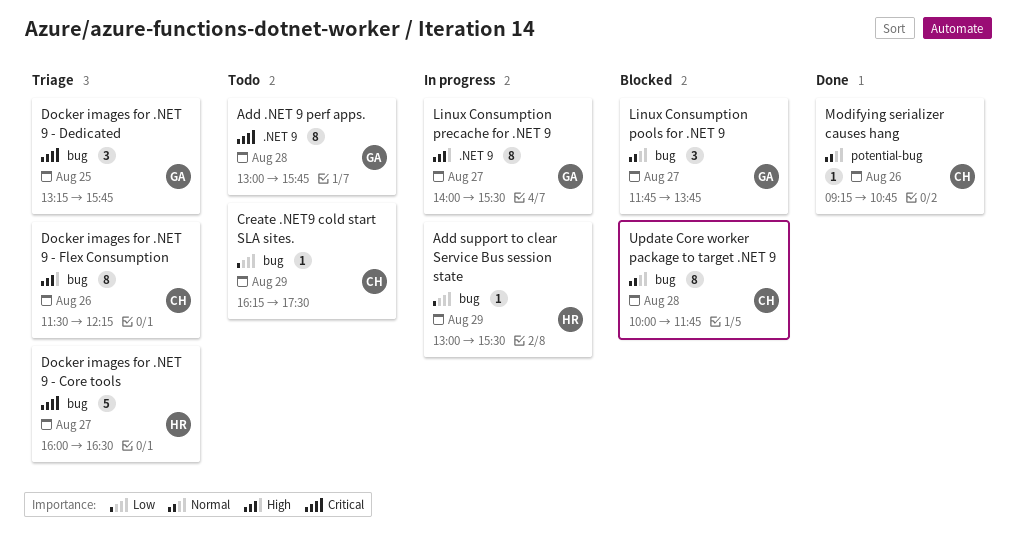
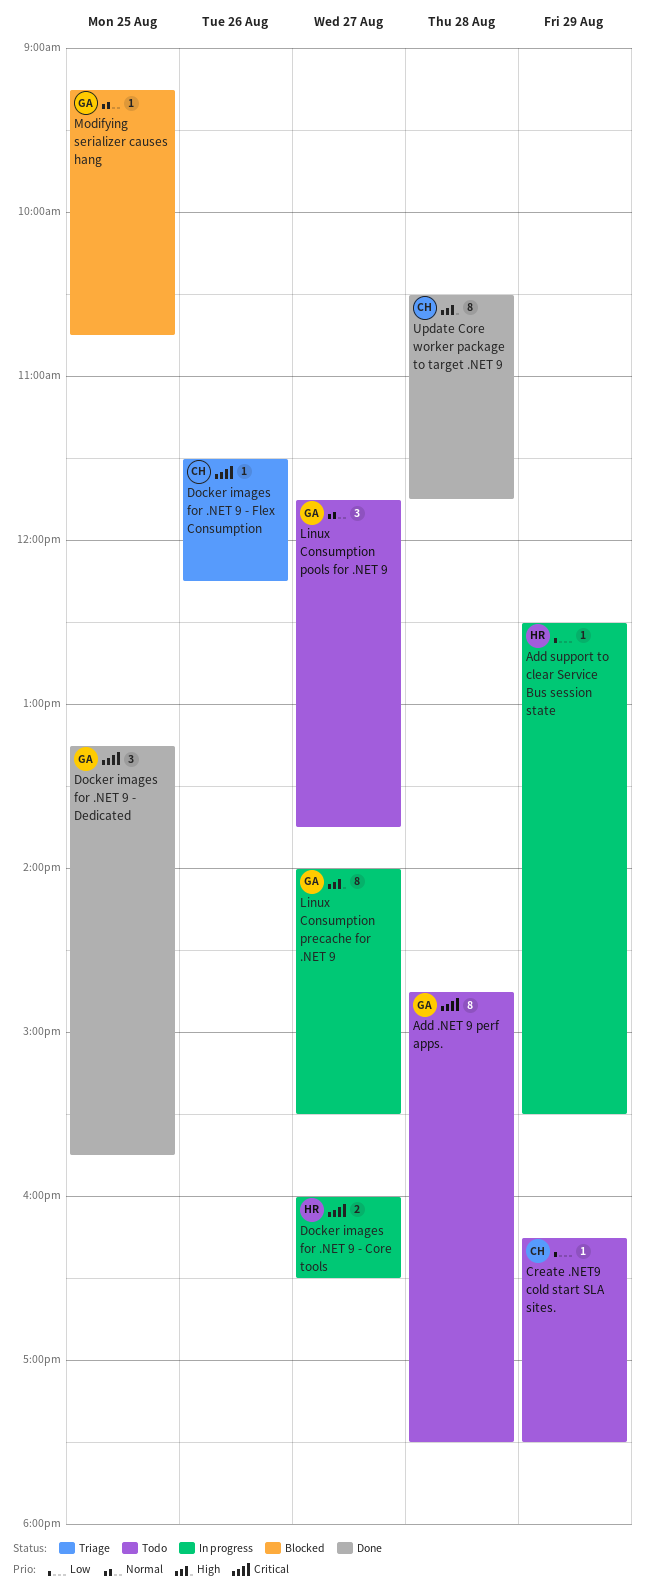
Add .NET 9 perf apps., begins: 13:00 -> 14:45
Add .NET 9 perf apps., ends: 15:45 -> 17:30
Add support to clear Service Bus session state, begins: 13:00 -> 12:30
Docker images for .NET 9 - Core tools, status: Triage -> In progress
Docker images for .NET 9 - Core tools, estimate: 5 -> 2
Docker images for .NET 9 - Dedicated, status: Triage -> Done
Docker images for .NET 9 - Flex Consumption, priority: High -> Critical
Docker images for .NET 9 - Flex Consumption, estimate: 8 -> 1
Linux Consumption pools for .NET 9, status: Blocked -> Todo
Modifying serializer causes hang, status: Done -> Blocked
Modifying serializer causes hang, owner: CH -> GA
Modifying serializer causes hang, day: Aug 26 -> Aug 25
Update Core worker package to target .NET 9, status: Blocked -> Done
Update Core worker package to target .NET 9, priority: Normal -> High
Update Core worker package to target .NET 9, begins: 10:00 -> 10:30

